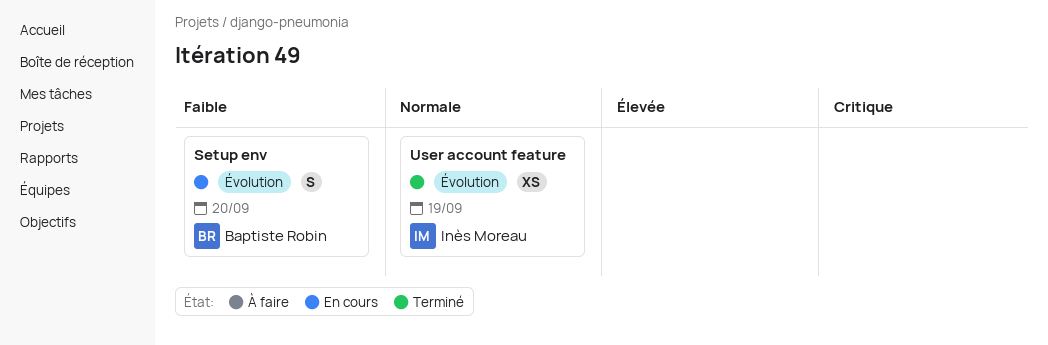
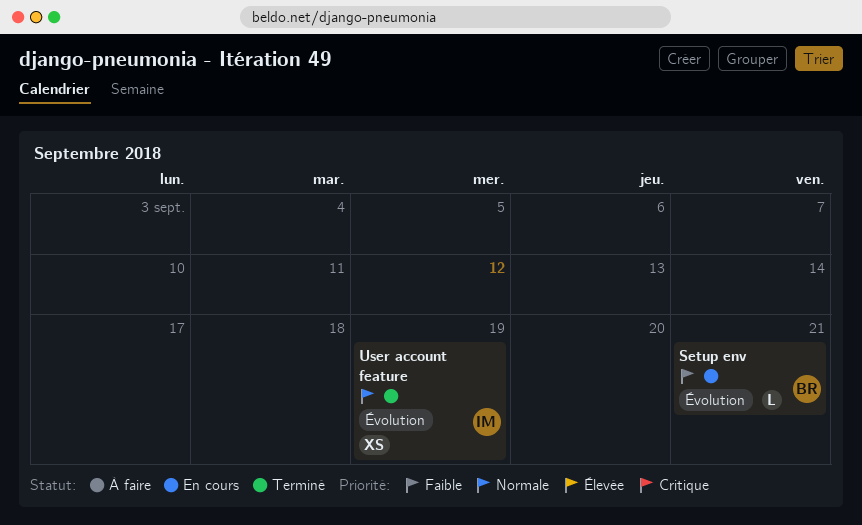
Setup env, estimate: S -> L
Setup env, due: Sep 20 -> Sep 21

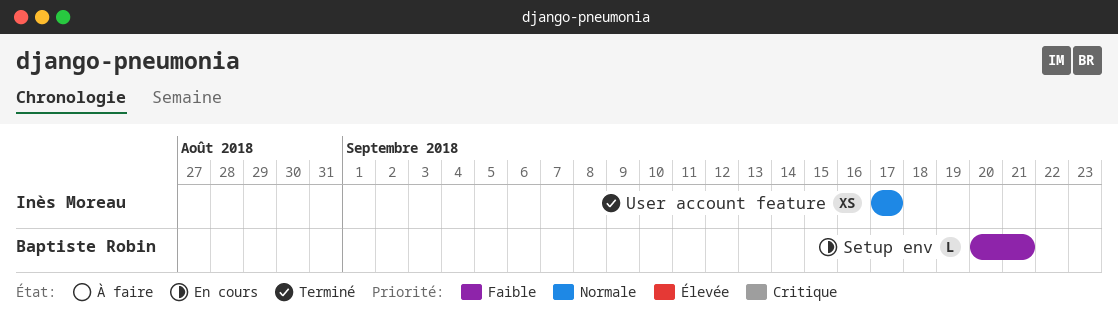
User account feature, due: Sep 19 -> Sep 17

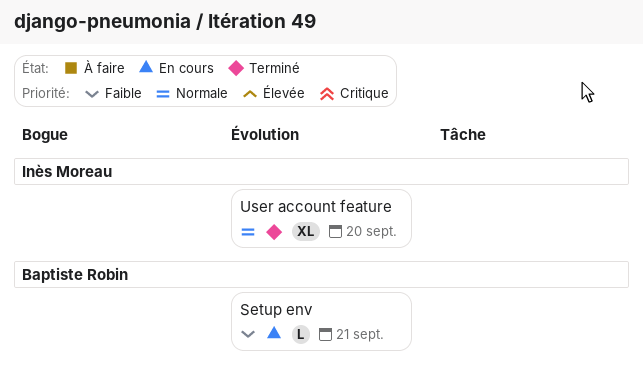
User account feature, estimate: XS -> XL
User account feature, due: Sep 17 -> Sep 20

